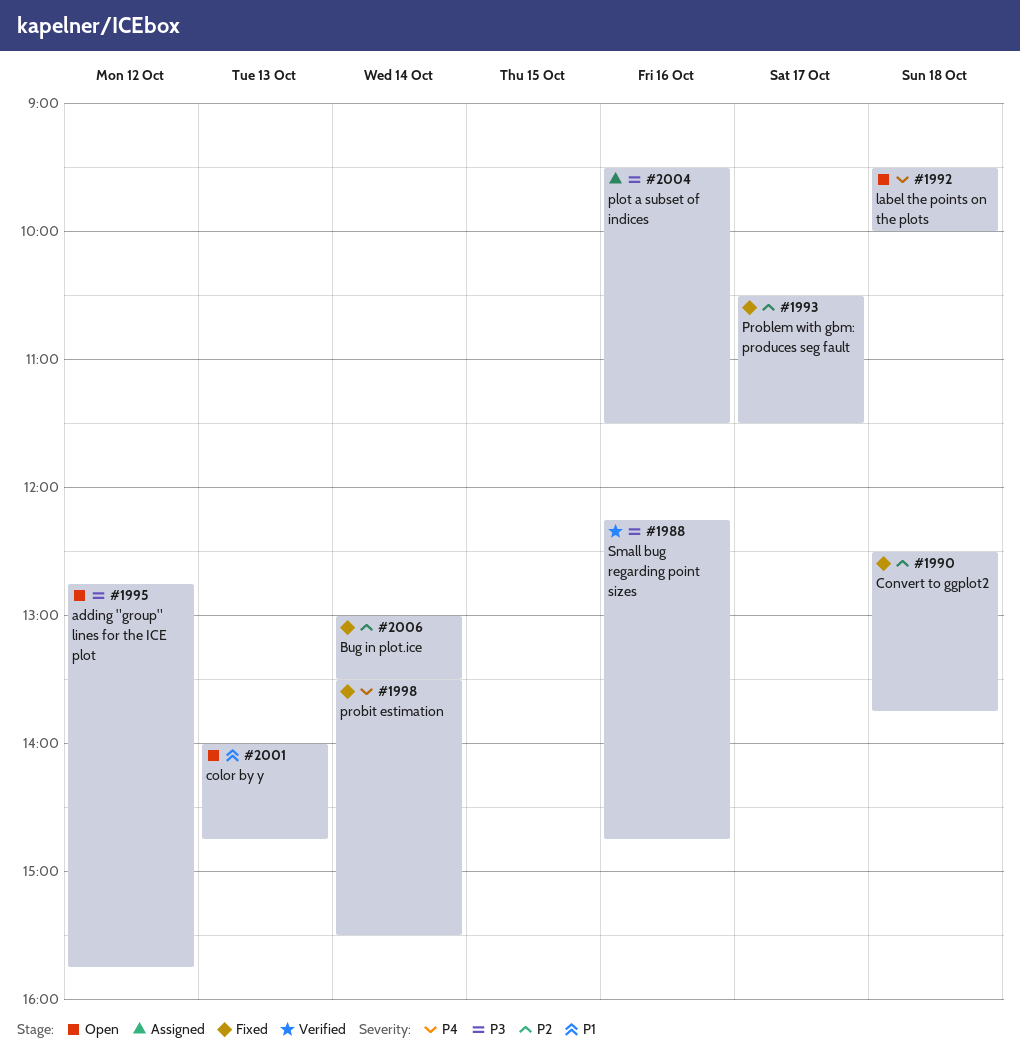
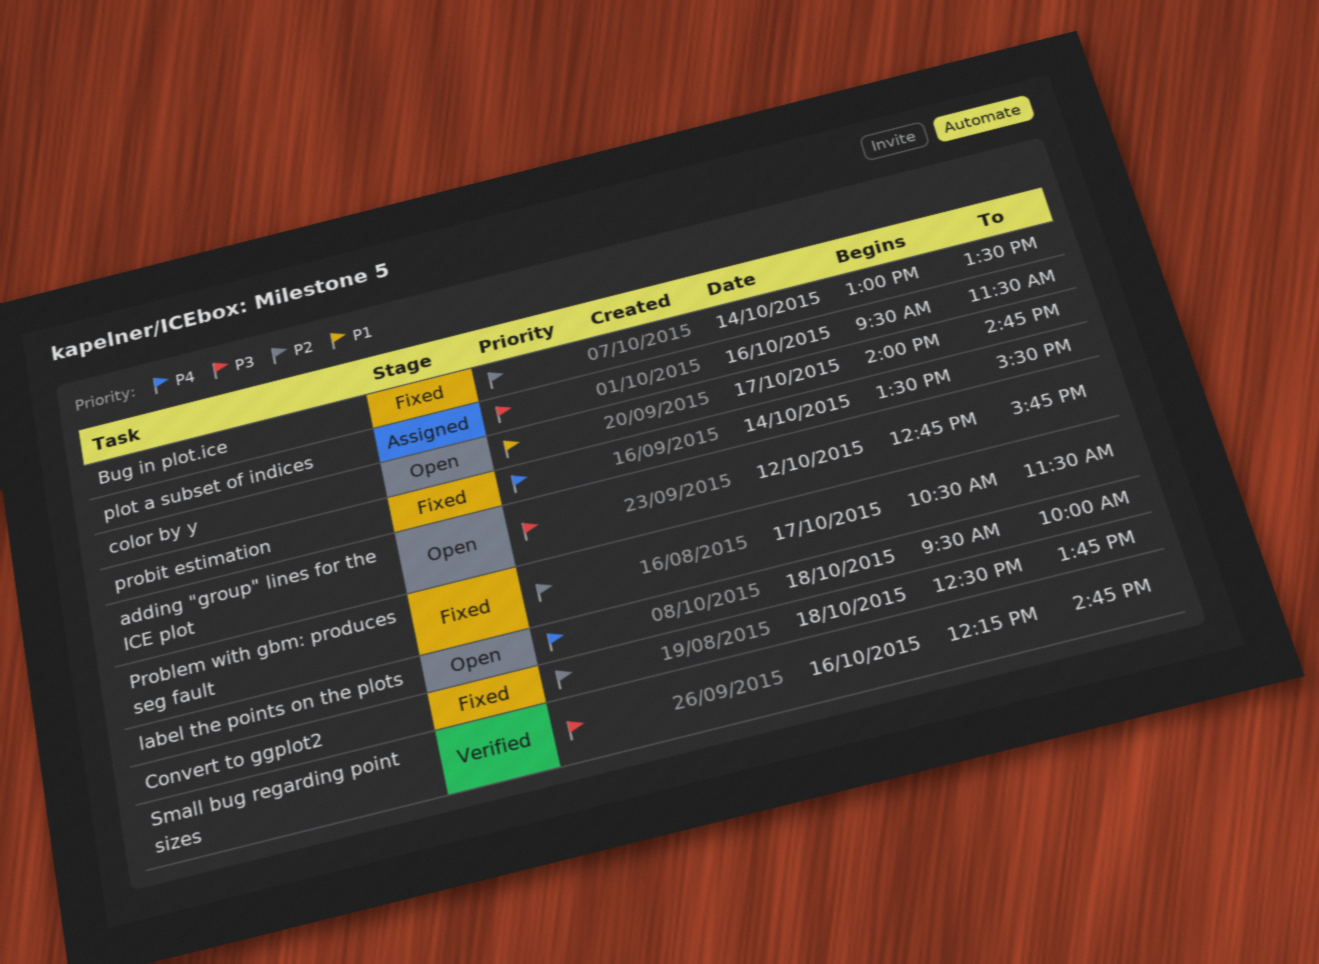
color by y, day: Oct 13 -> Oct 17

